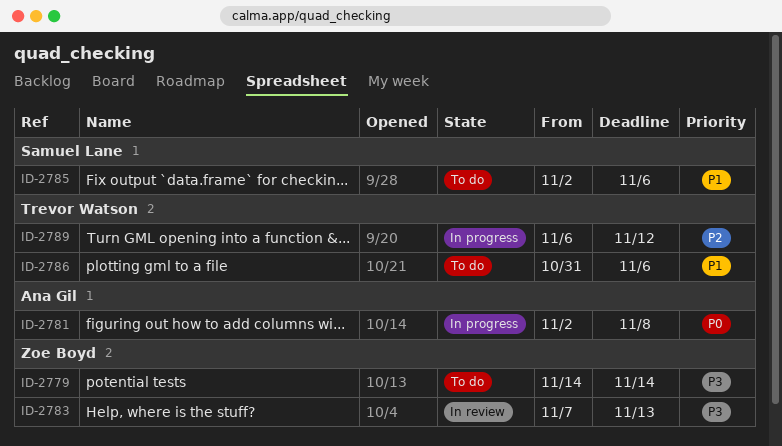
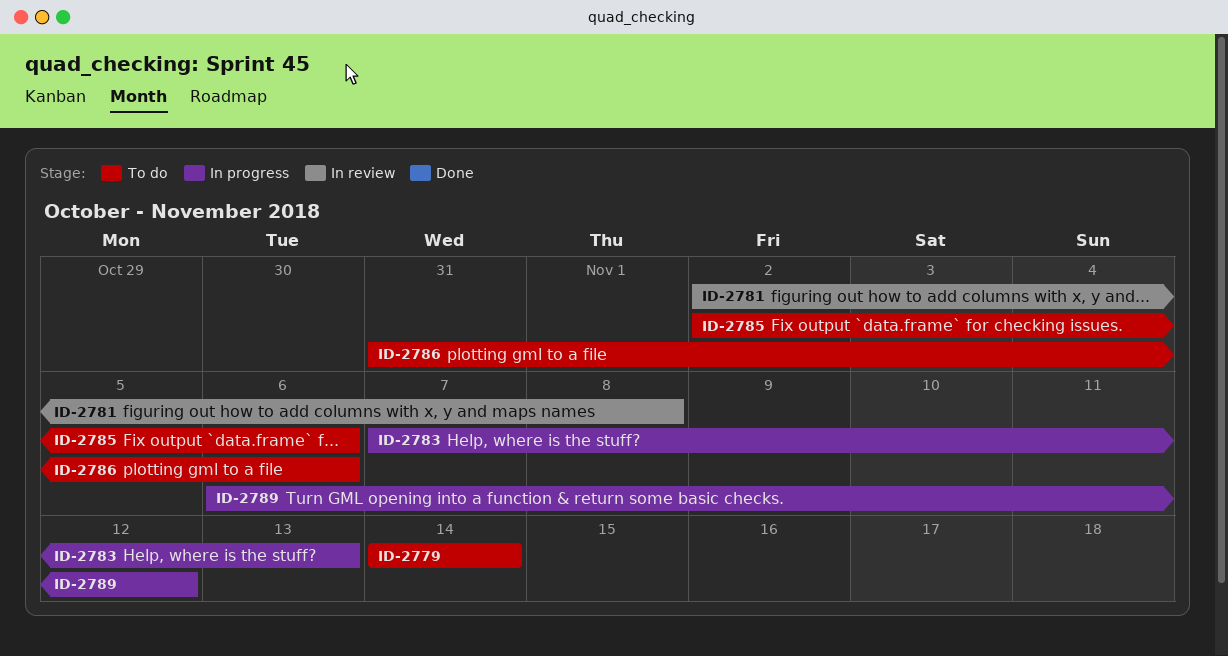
ID-2781, status: In progress -> In review
ID-2783, status: In review -> In progress

